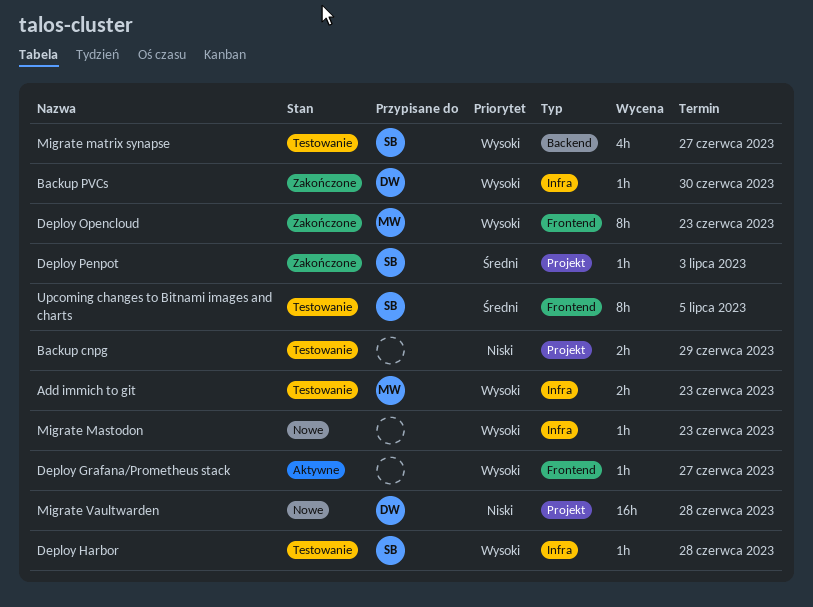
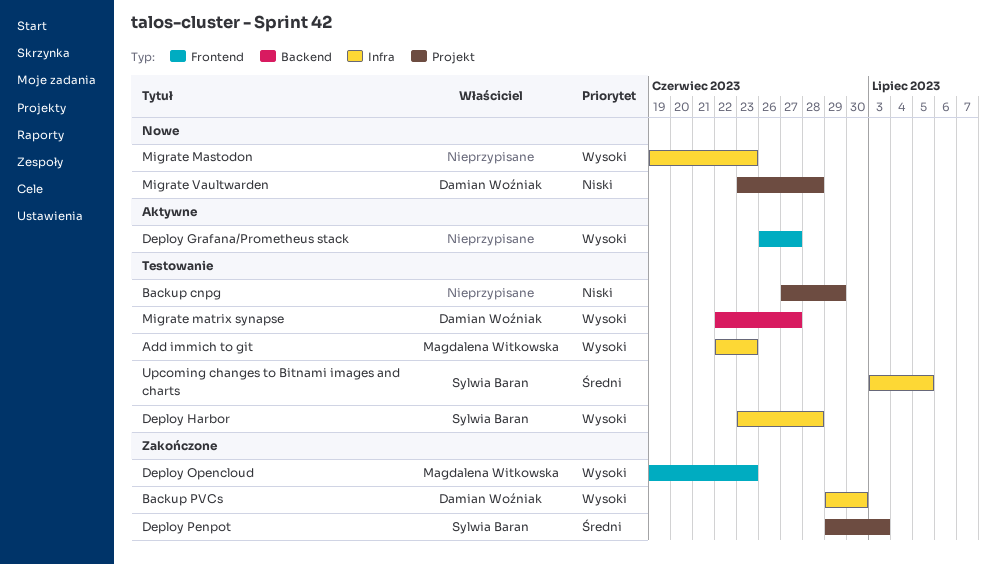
Migrate matrix synapse, owner: Sylwia Baran -> Damian Woźniak
Upcoming changes to Bitnami images and charts, label: Frontend -> Infra

